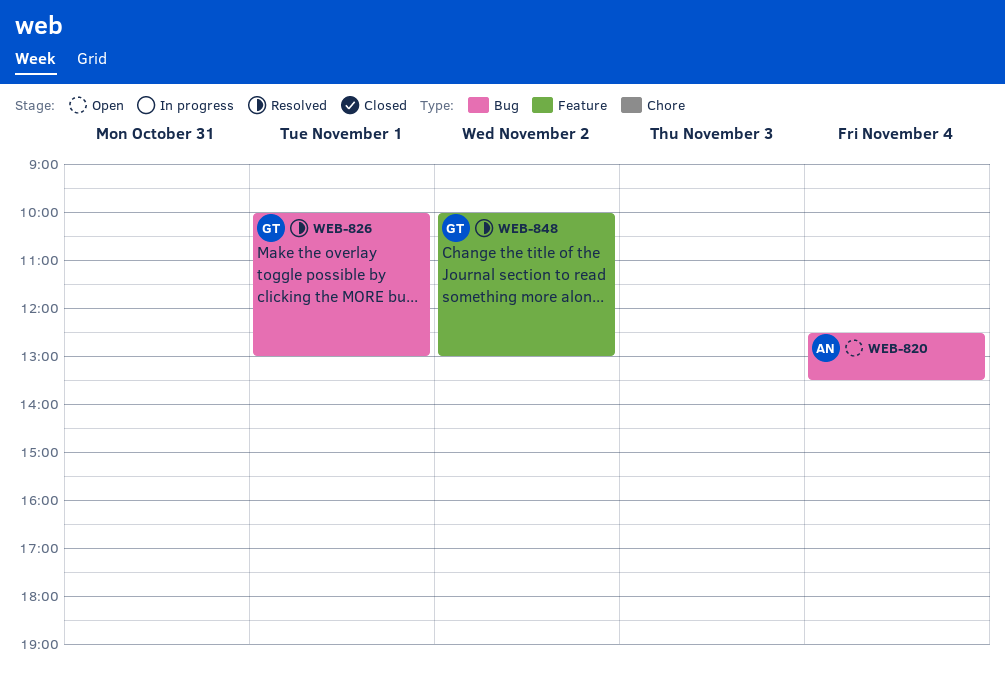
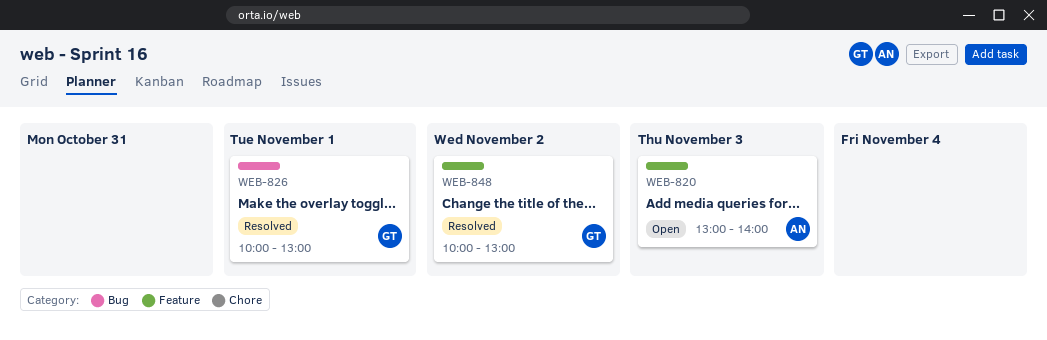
WEB-820, label: Bug -> Feature
WEB-820, day: Nov 4 -> Nov 3
WEB-820, begins: 12:30 -> 13:00
WEB-820, ends: 13:30 -> 14:00

